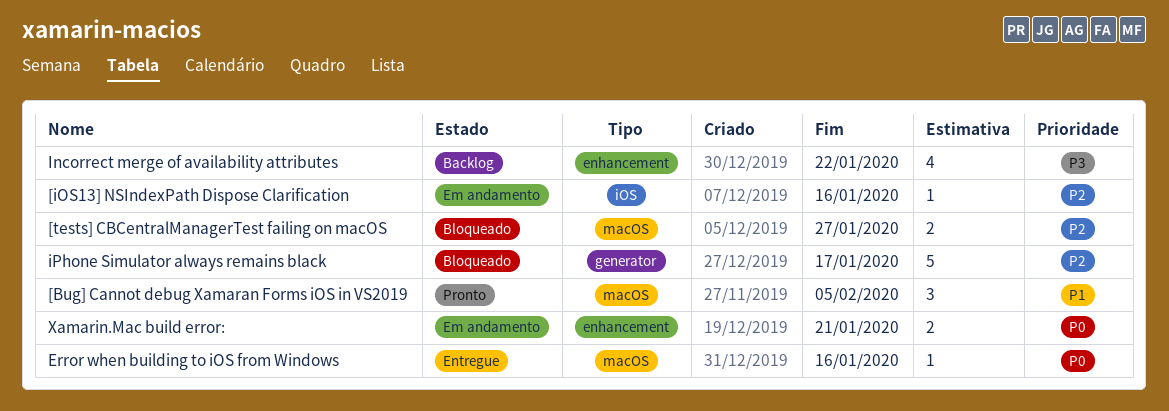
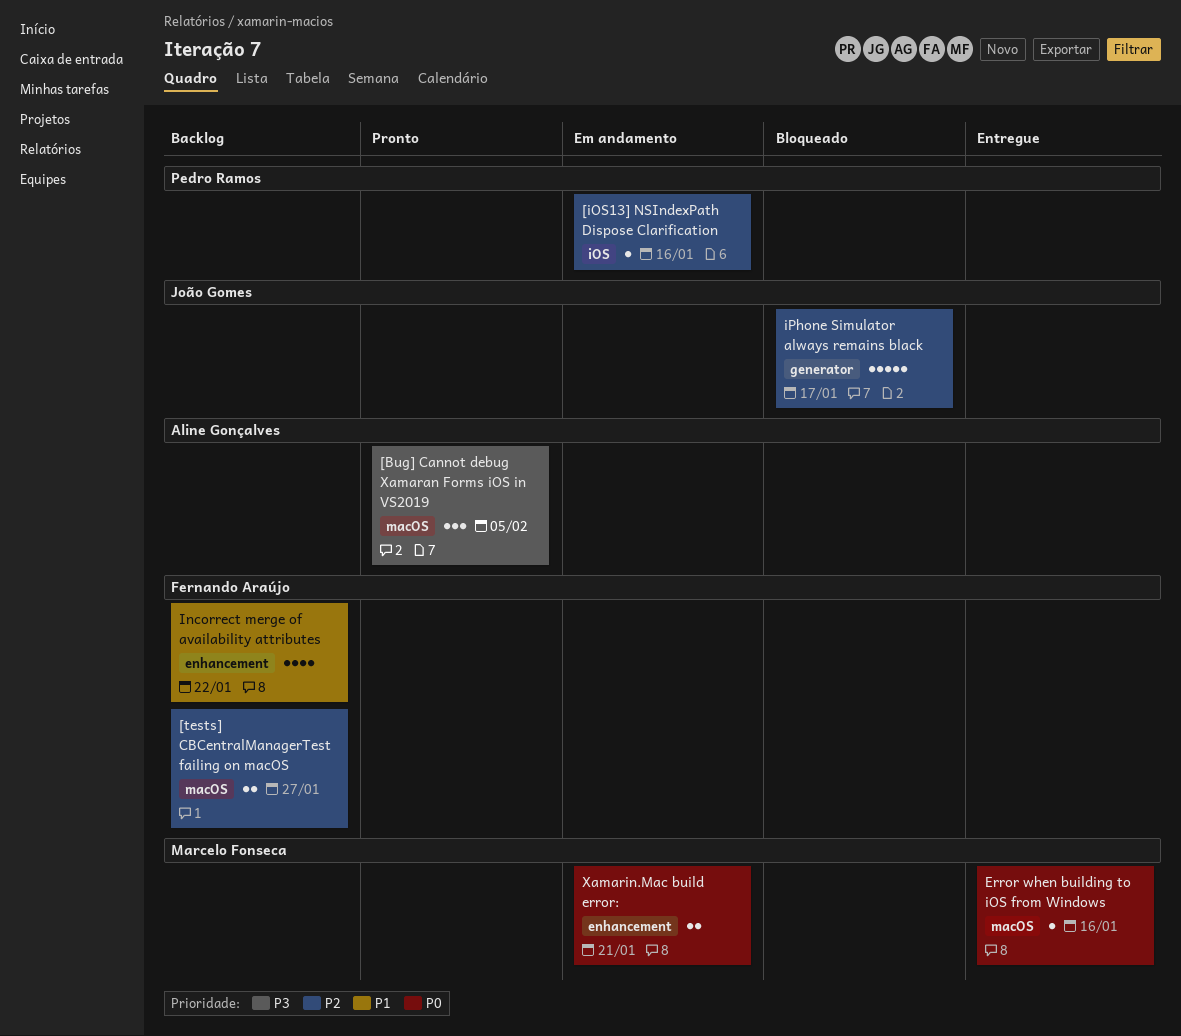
[Bug] Cannot debug Xamaran Forms iOS in VS2019, priority: P1 -> P3
[tests] CBCentralManagerTest failing on macOS, status: Bloqueado -> Backlog
Incorrect merge of availability attributes, priority: P3 -> P1

